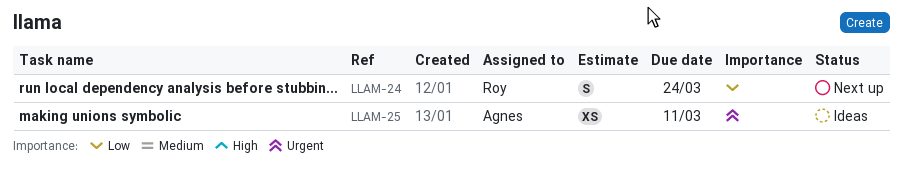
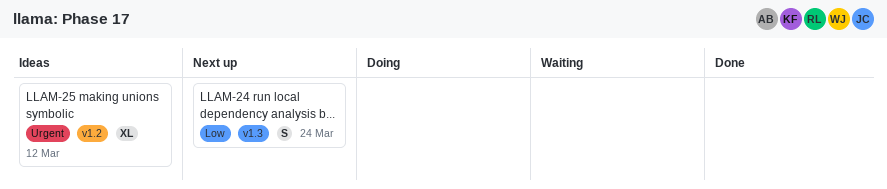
LLAM-25, estimate: XS -> XL
LLAM-25, due: Mar 11 -> Mar 12

